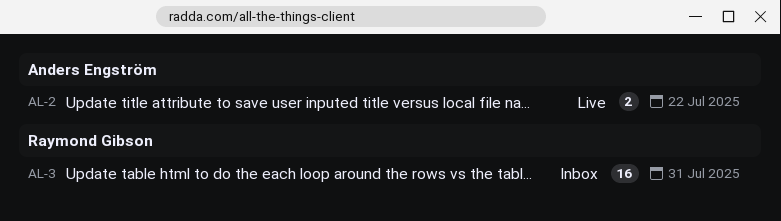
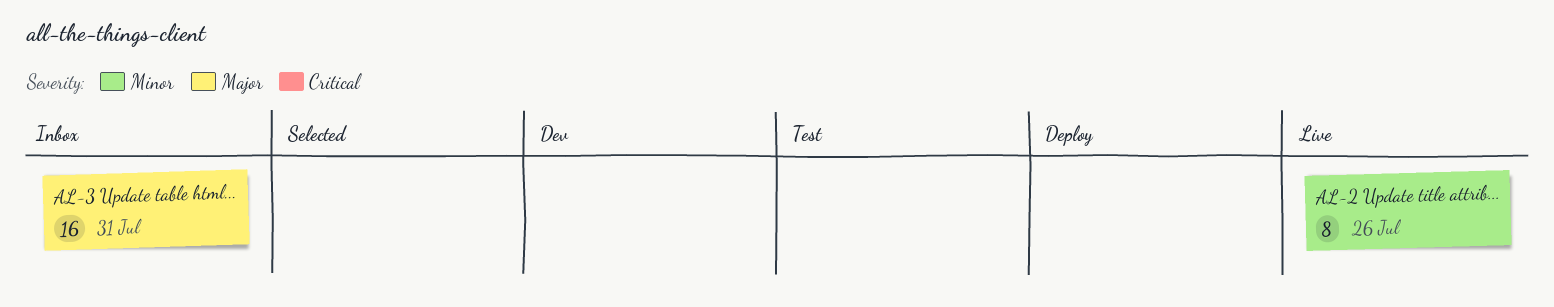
AL-2, estimate: 2 -> 8
AL-2, due: Jul 22 -> Jul 26

